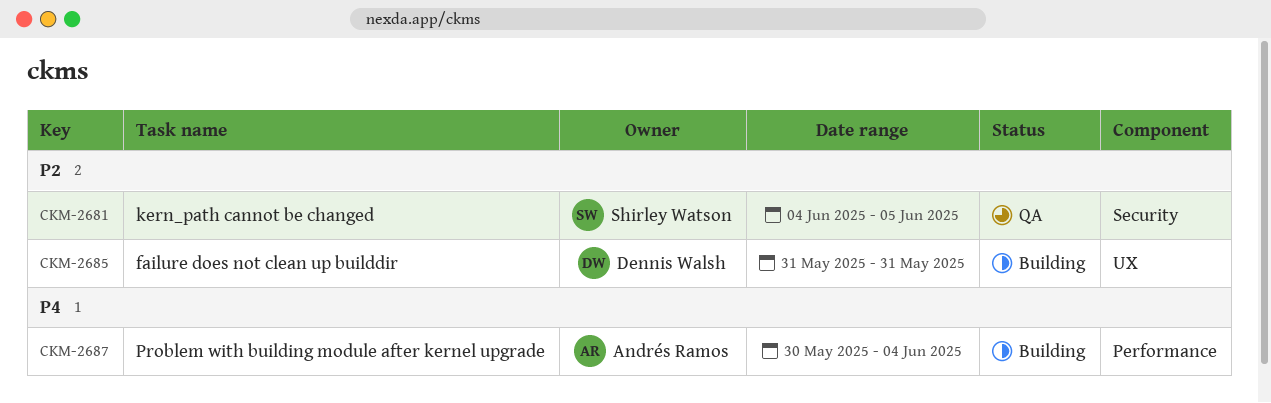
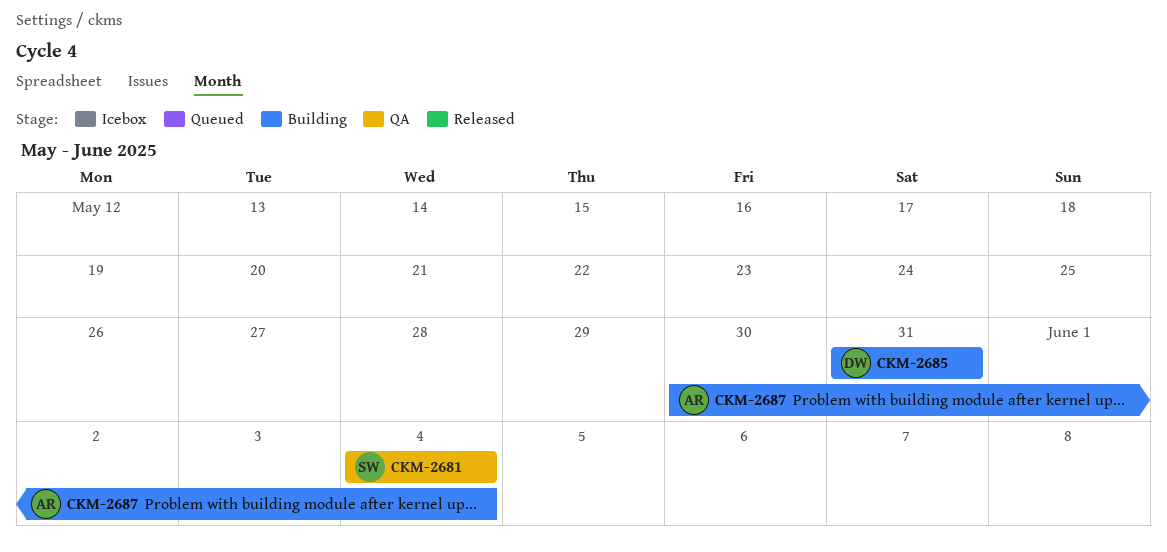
CKM-2681, due: Jun 5 -> Jun 4

